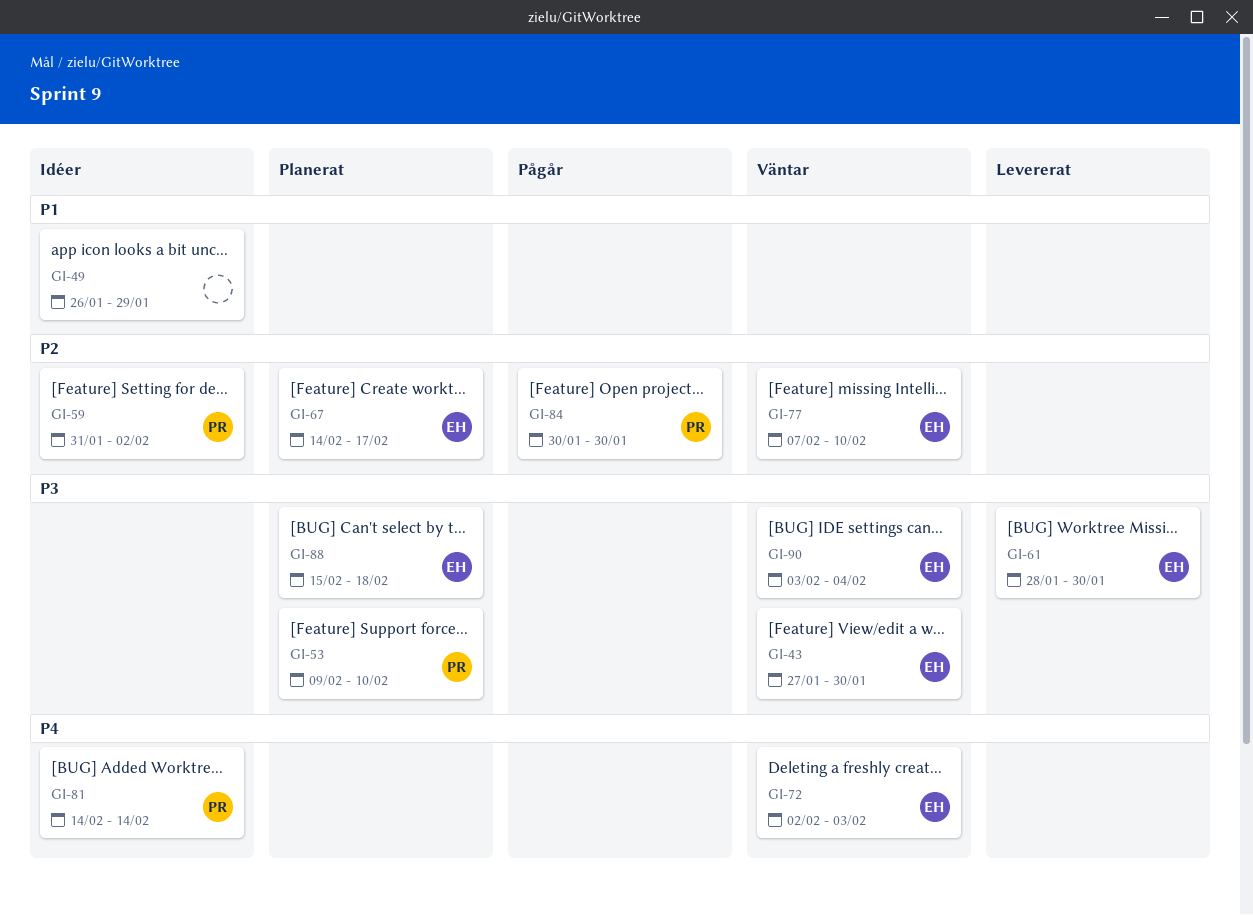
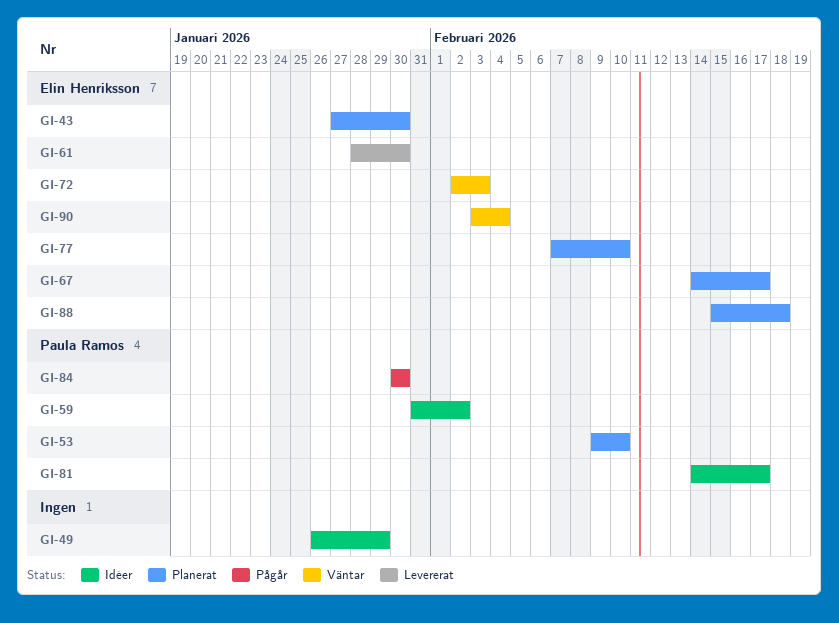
GI-43, status: Väntar -> Planerat
GI-77, status: Väntar -> Planerat
GI-81, due: Feb 14 -> Feb 17

